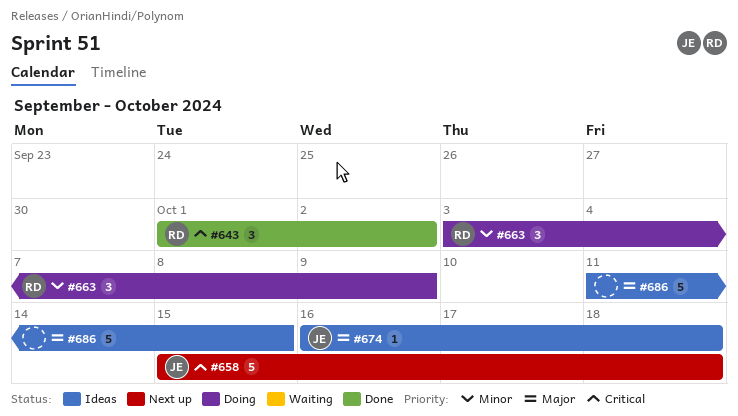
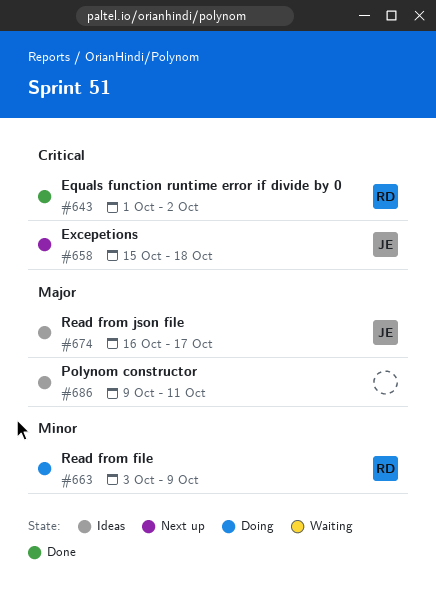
#674, due: Oct 18 -> Oct 17
#686, start: Oct 11 -> Oct 9
#686, due: Oct 15 -> Oct 11

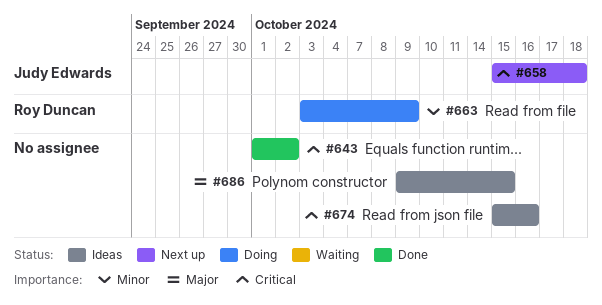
#643, owner: Roy Duncan -> none
#674, owner: Judy Edwards -> none
#674, priority: Major -> Critical
#674, start: Oct 16 -> Oct 15
#674, due: Oct 17 -> Oct 16
#686, due: Oct 11 -> Oct 15

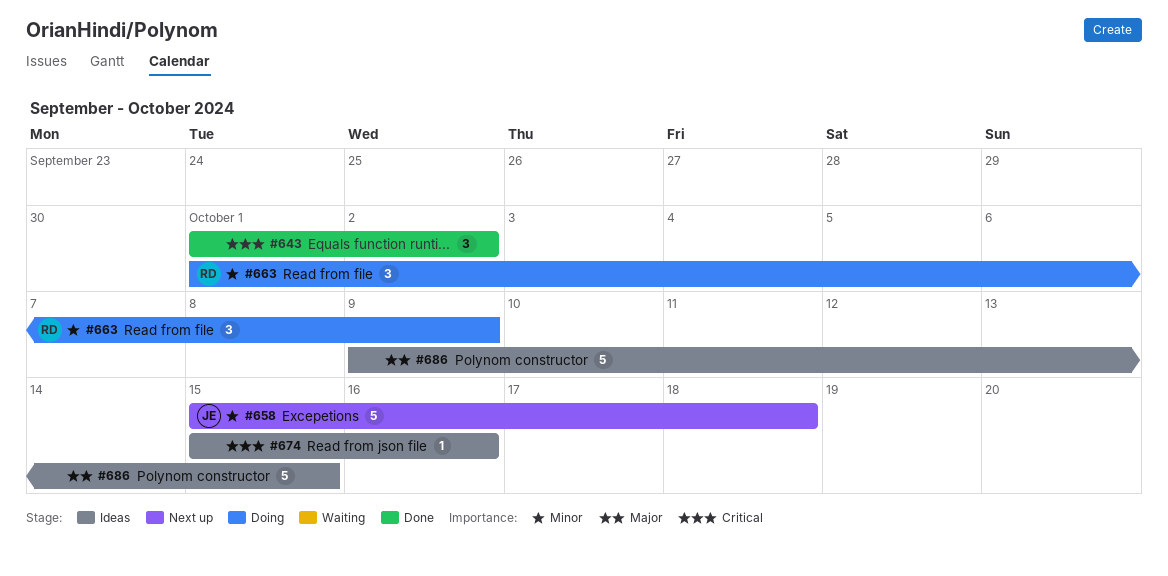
#658, priority: Critical -> Minor
#663, start: Oct 3 -> Oct 1

